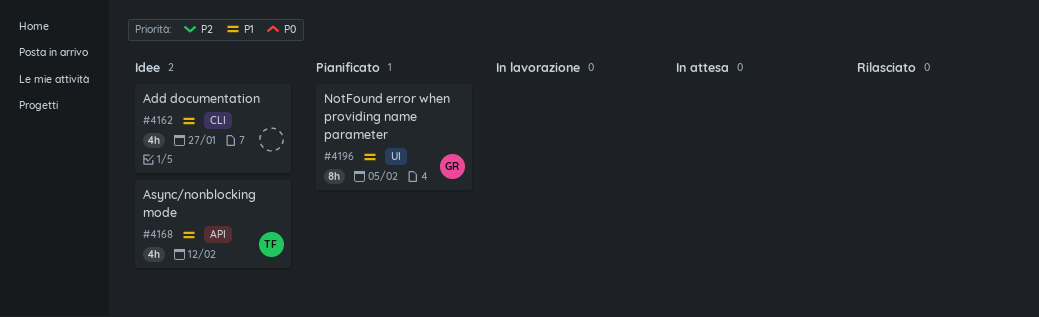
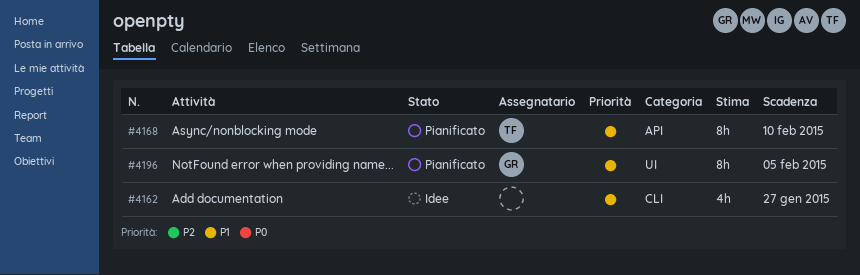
#4168, status: Idee -> Pianificato
#4168, estimate: 4h -> 8h
#4168, due: Feb 12 -> Feb 10

